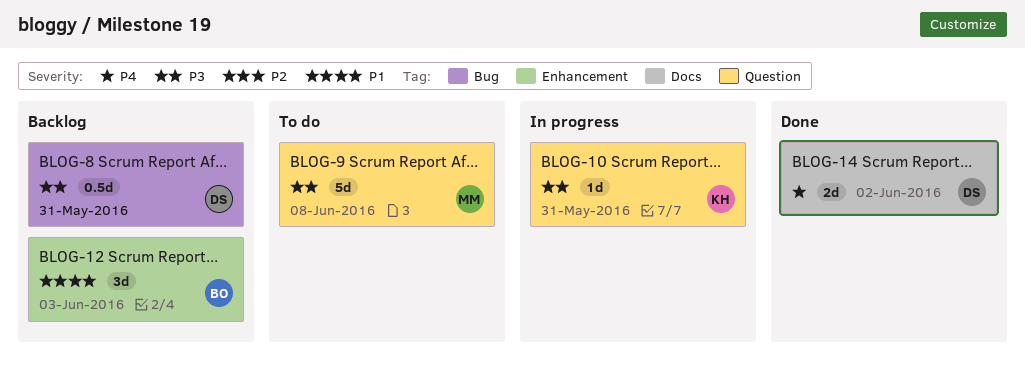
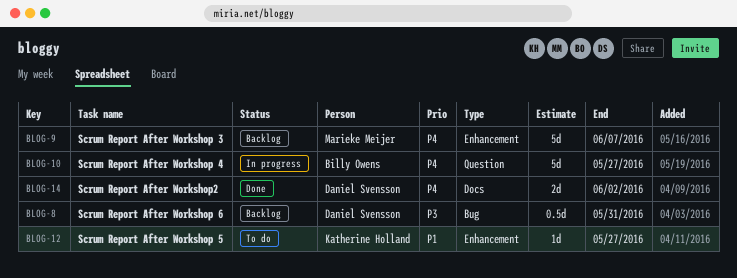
BLOG-9, status: To do -> Backlog
BLOG-9, priority: P3 -> P4
BLOG-9, label: Question -> Enhancement
BLOG-9, due: Jun 8 -> Jun 7
BLOG-10, owner: Katherine Holland -> Billy Owens
BLOG-10, priority: P3 -> P4
BLOG-10, estimate: 1d -> 5d
BLOG-10, due: May 31 -> May 27
BLOG-12, status: Backlog -> To do
BLOG-12, owner: Billy Owens -> Katherine Holland
BLOG-12, estimate: 3d -> 1d
BLOG-12, due: Jun 3 -> May 27

